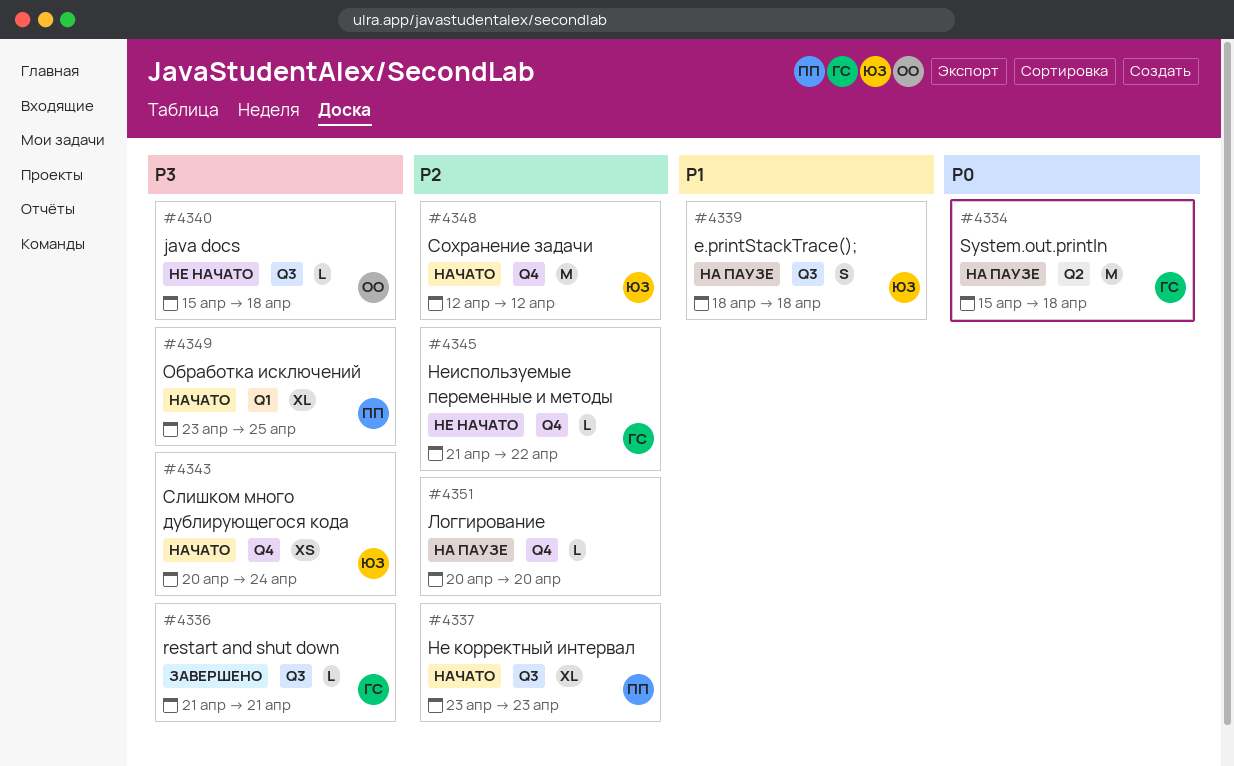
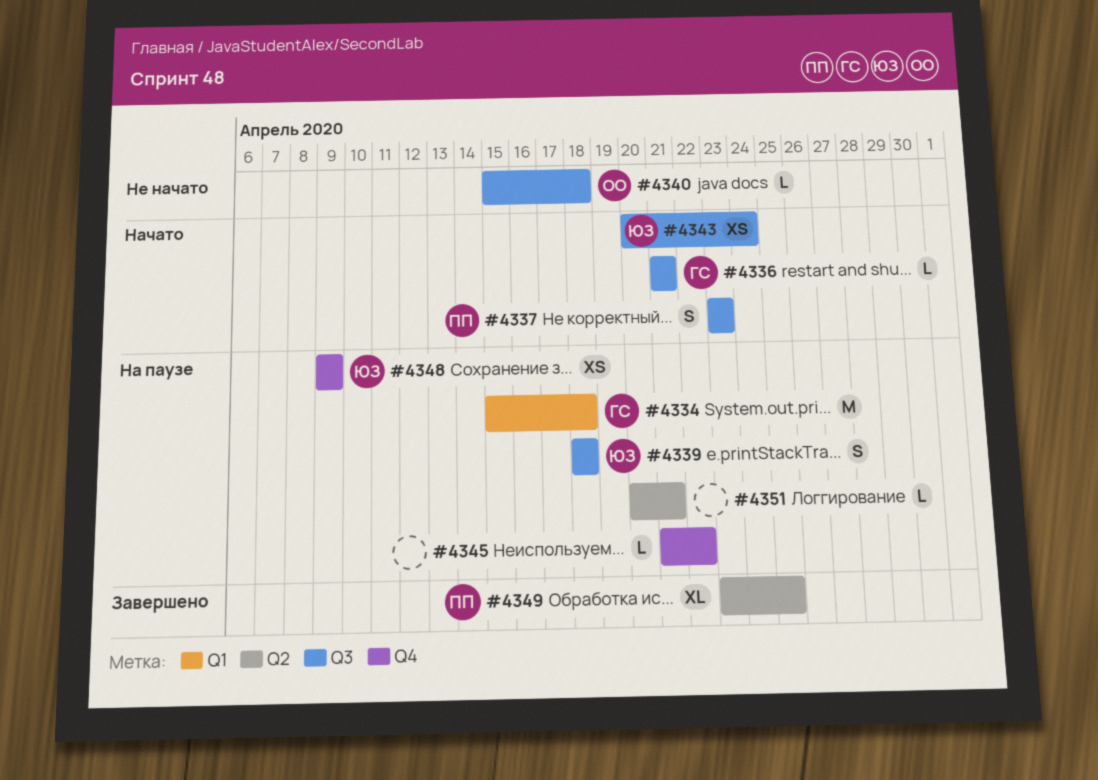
#4334, label: Q2 -> Q1
#4336, status: Завершено -> Начато
#4337, estimate: XL -> S
#4343, label: Q4 -> Q3
#4345, status: Не начато -> На паузе
#4345, owner: ГС -> none
#4348, status: Начато -> На паузе
#4348, estimate: M -> XS
#4348, start: Apr 12 -> Apr 9
#4348, due: Apr 12 -> Apr 9
#4349, status: Начато -> Завершено
#4349, label: Q1 -> Q2
#4351, label: Q4 -> Q2
#4351, due: Apr 20 -> Apr 21

